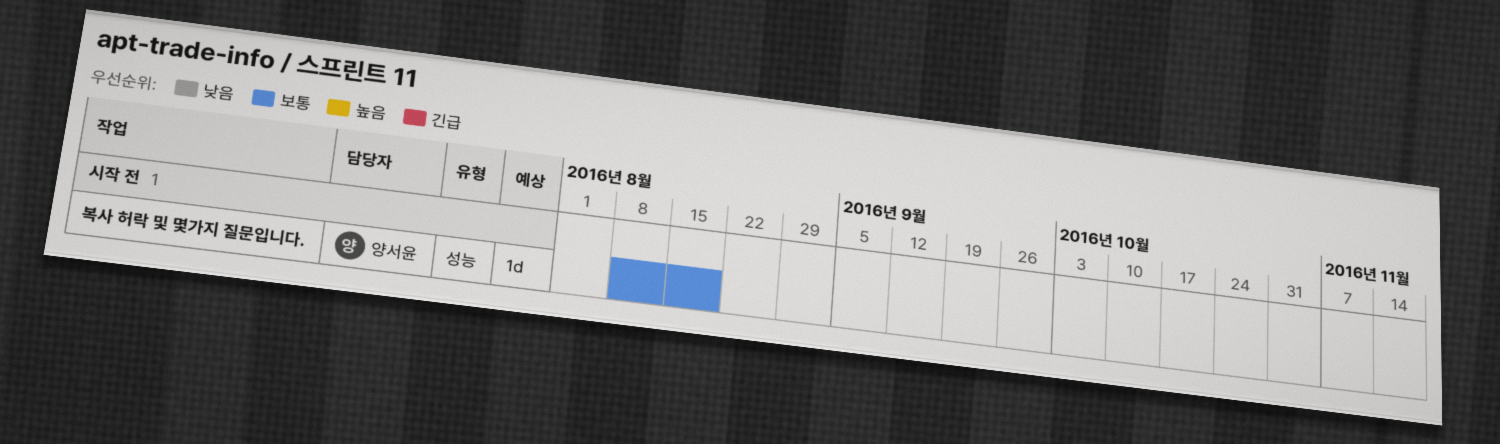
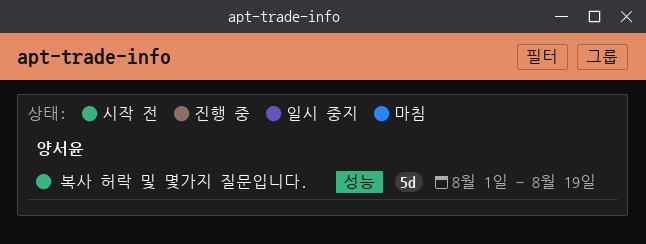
복사 허락 및 몇가지 질문입니다., estimate: 1d -> 5d
복사 허락 및 몇가지 질문입니다., start: Aug 8 -> Aug 1

